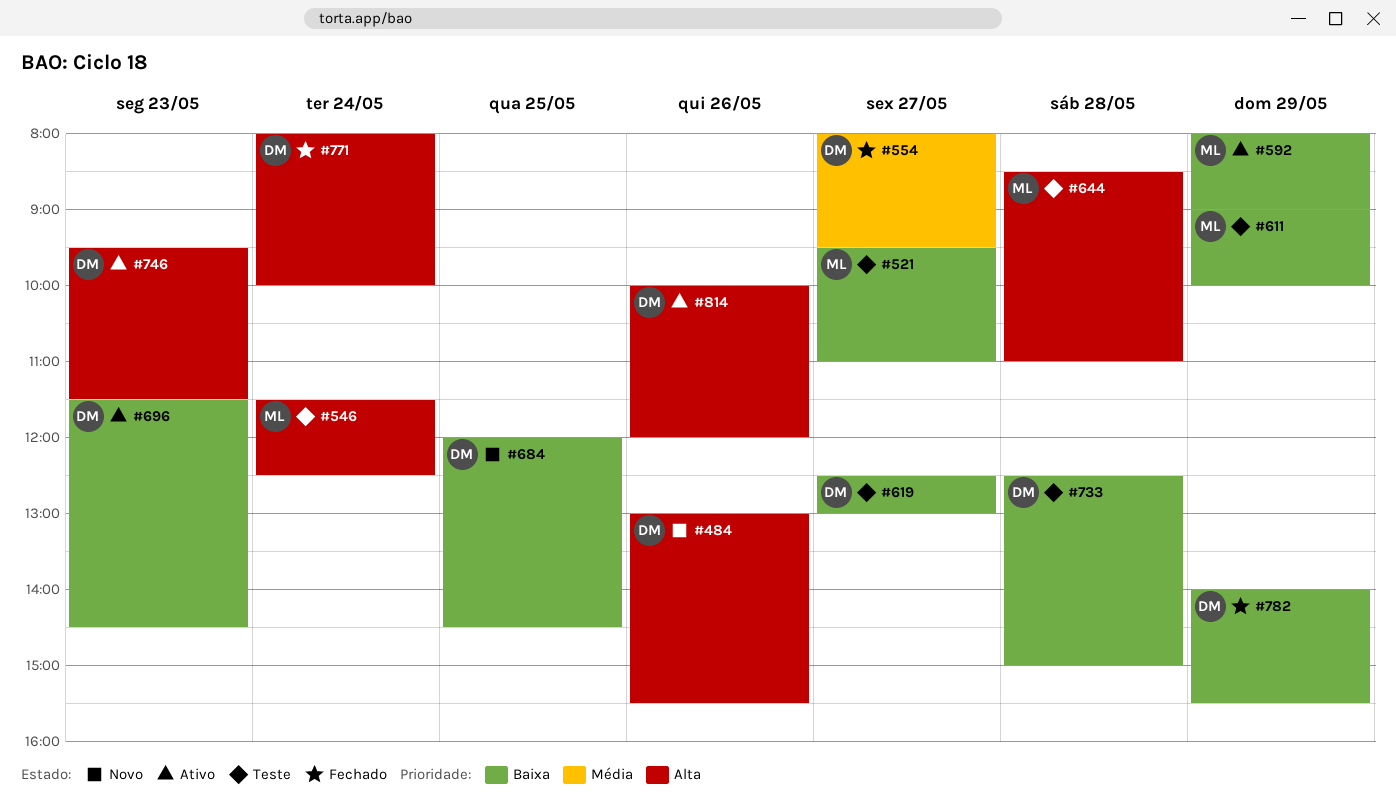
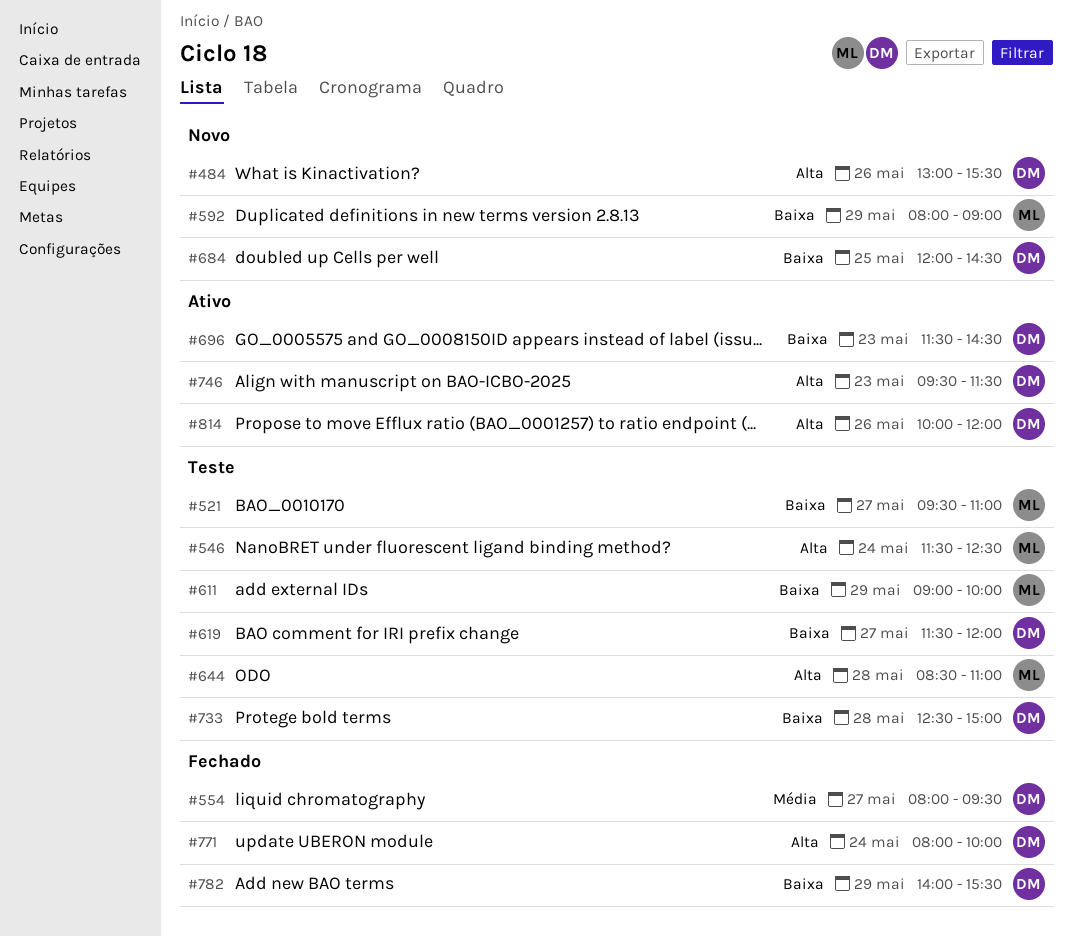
#592, status: Ativo -> Novo
#619, begins: 12:30 -> 11:30
#619, ends: 13:00 -> 12:00

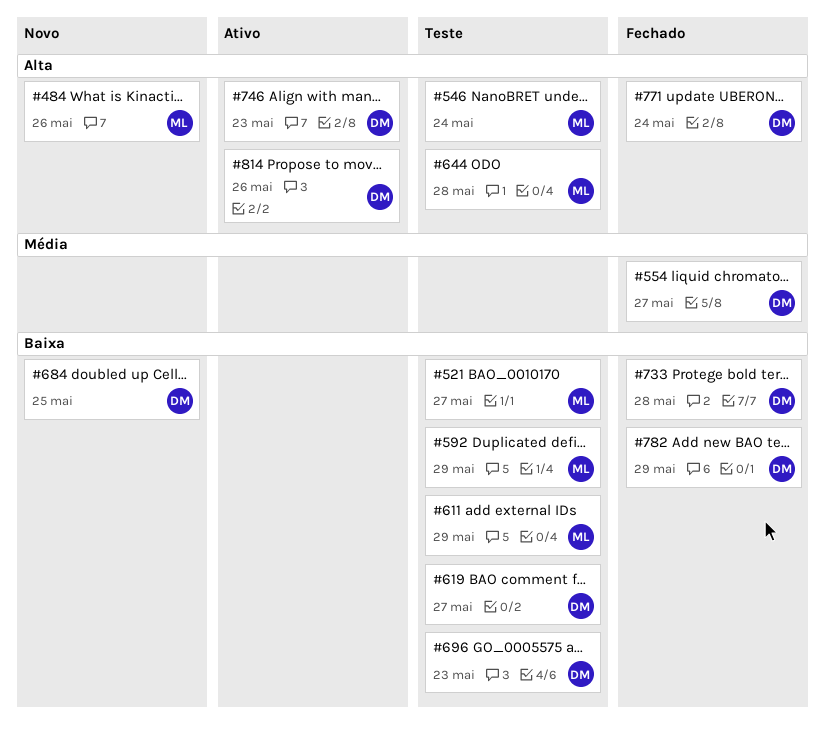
#484, owner: DM -> ML
#592, status: Novo -> Teste
#696, status: Ativo -> Teste
#733, status: Teste -> Fechado

